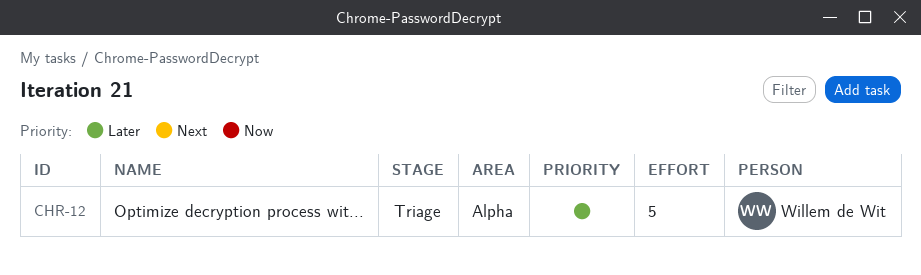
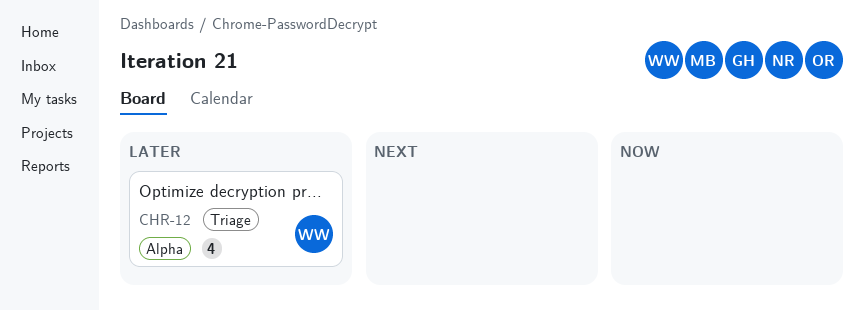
CHR-12, estimate: 5 -> 4

